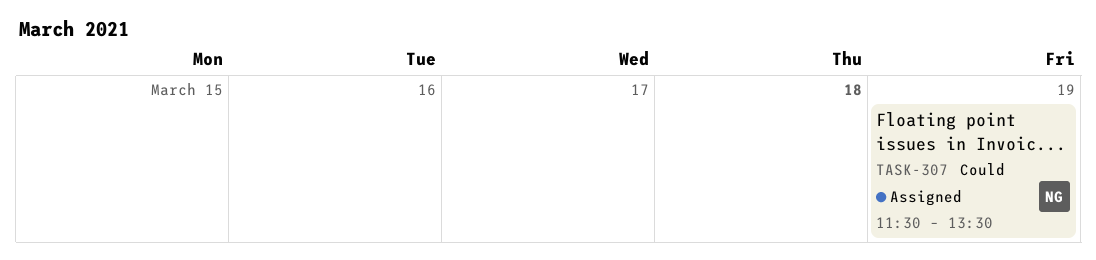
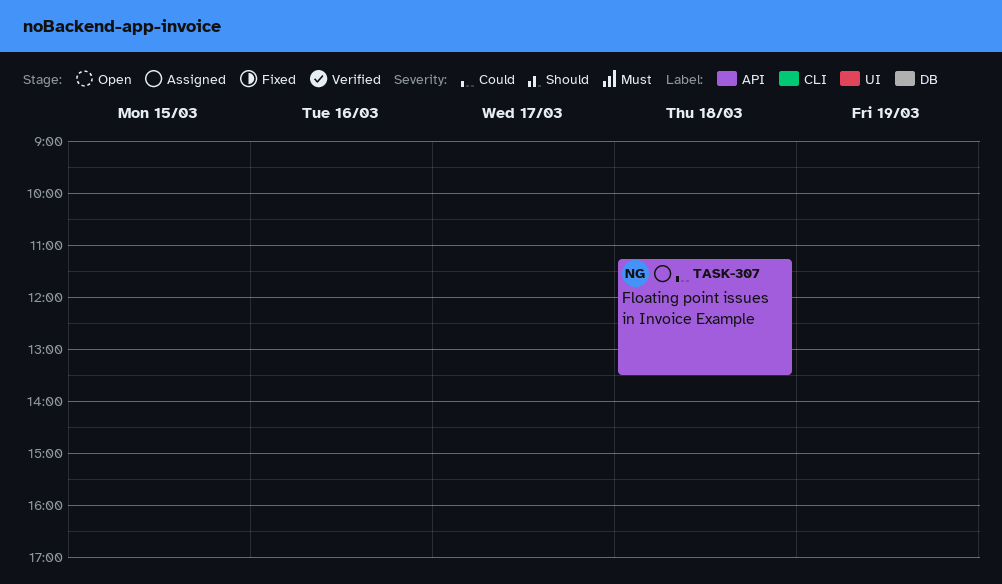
TASK-307, day: Mar 19 -> Mar 18
TASK-307, begins: 11:30 -> 11:15

